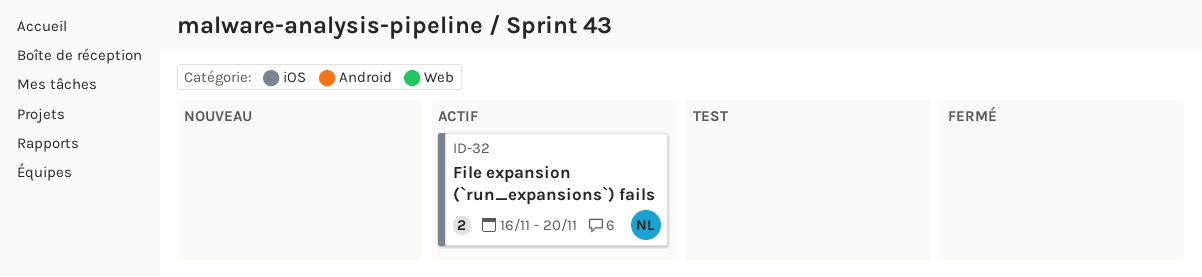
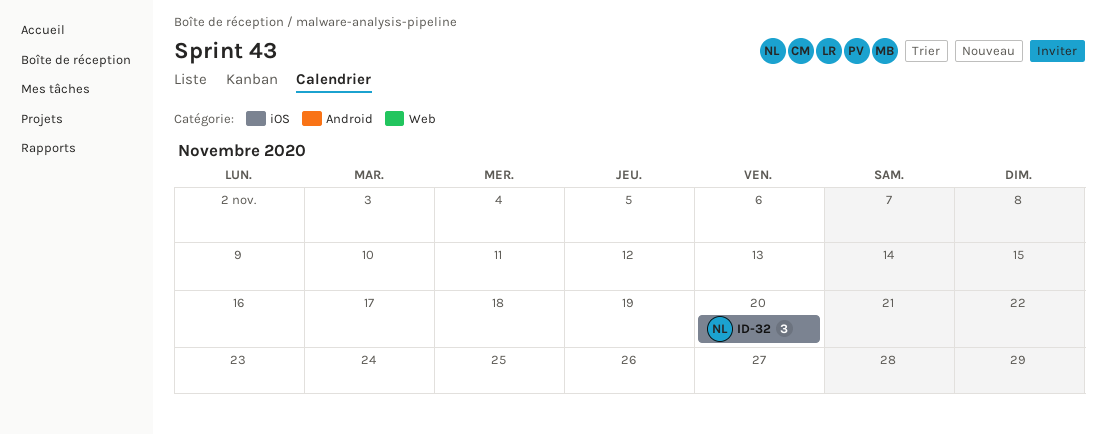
ID-32, estimate: 2 -> 3
ID-32, start: Nov 16 -> Nov 20

